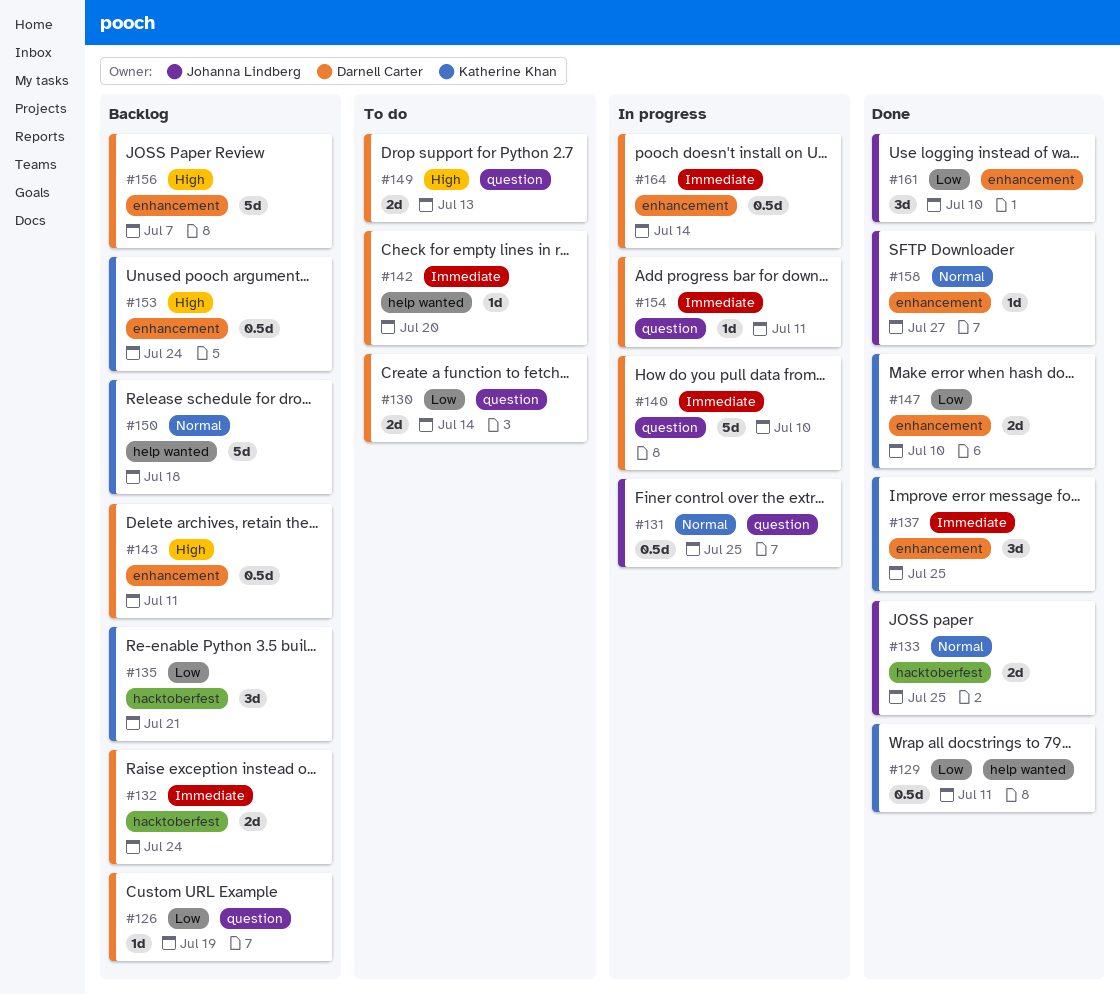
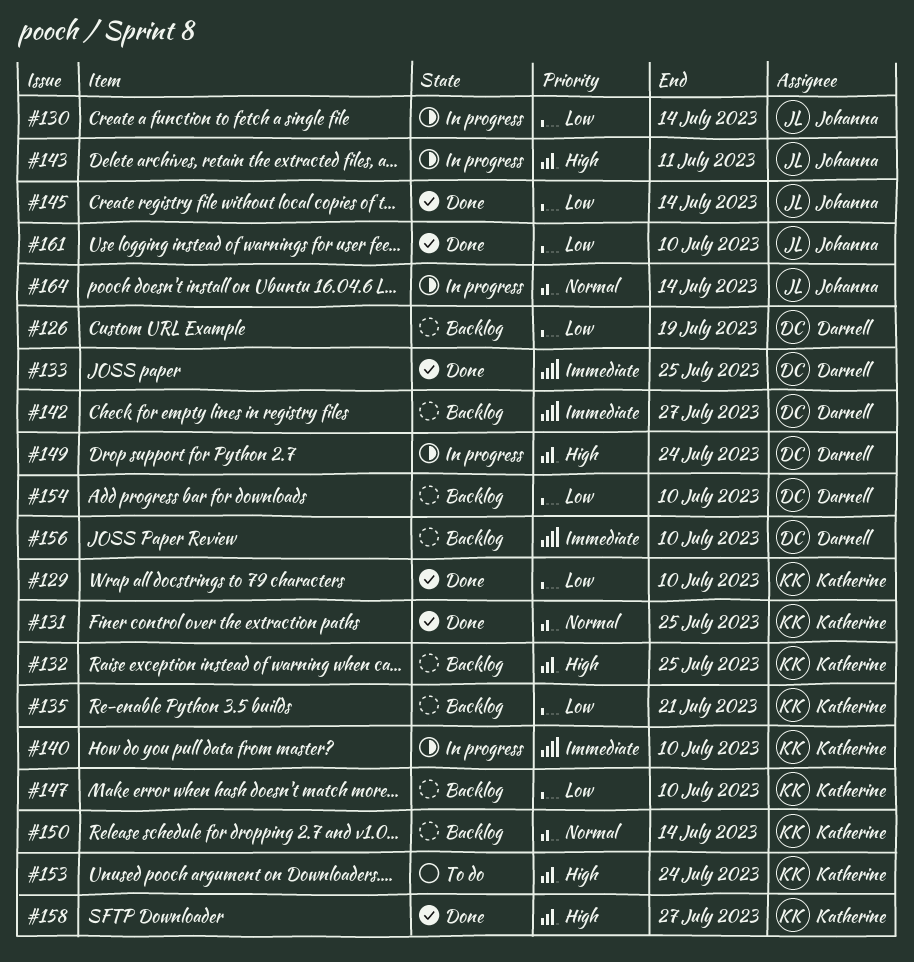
#129, due: Jul 11 -> Jul 10
#130, status: To do -> In progress
#130, owner: Darnell Carter -> Johanna Lindberg
#131, status: In progress -> Done
#131, owner: Johanna Lindberg -> Katherine Khan
#132, owner: Darnell Carter -> Katherine Khan
#132, priority: Immediate -> High
#132, due: Jul 24 -> Jul 25
#133, owner: Johanna Lindberg -> Darnell Carter
#133, priority: Normal -> Immediate
#137: present -> none
#140, owner: Darnell Carter -> Katherine Khan
#142, status: To do -> Backlog
#142, due: Jul 20 -> Jul 27
#143, status: Backlog -> In progress
#143, owner: Darnell Carter -> Johanna Lindberg
#145: none -> present
#147, status: Done -> Backlog
#149, status: To do -> In progress
#149, due: Jul 13 -> Jul 24
#150, due: Jul 18 -> Jul 14
#153, status: Backlog -> To do
#154, status: In progress -> Backlog
#154, priority: Immediate -> Low
#154, due: Jul 11 -> Jul 10
#156, priority: High -> Immediate
#156, due: Jul 7 -> Jul 10
#158, owner: Johanna Lindberg -> Katherine Khan
#158, priority: Normal -> High
#164, owner: Darnell Carter -> Johanna Lindberg
#164, priority: Immediate -> Normal

